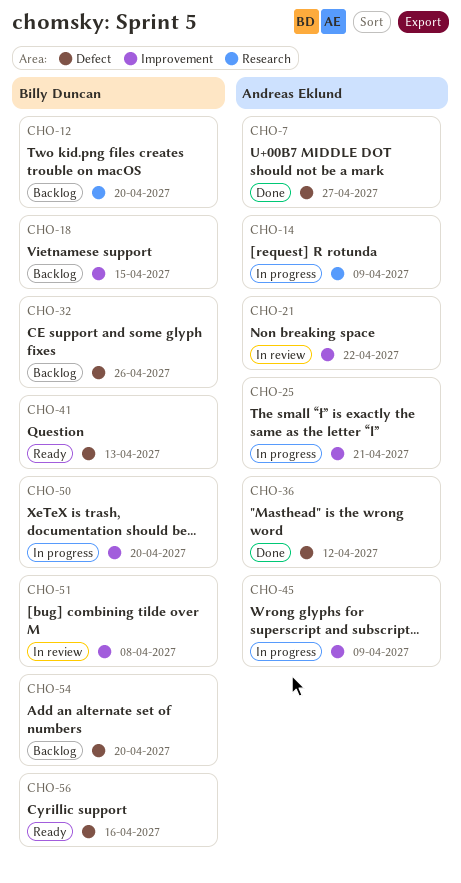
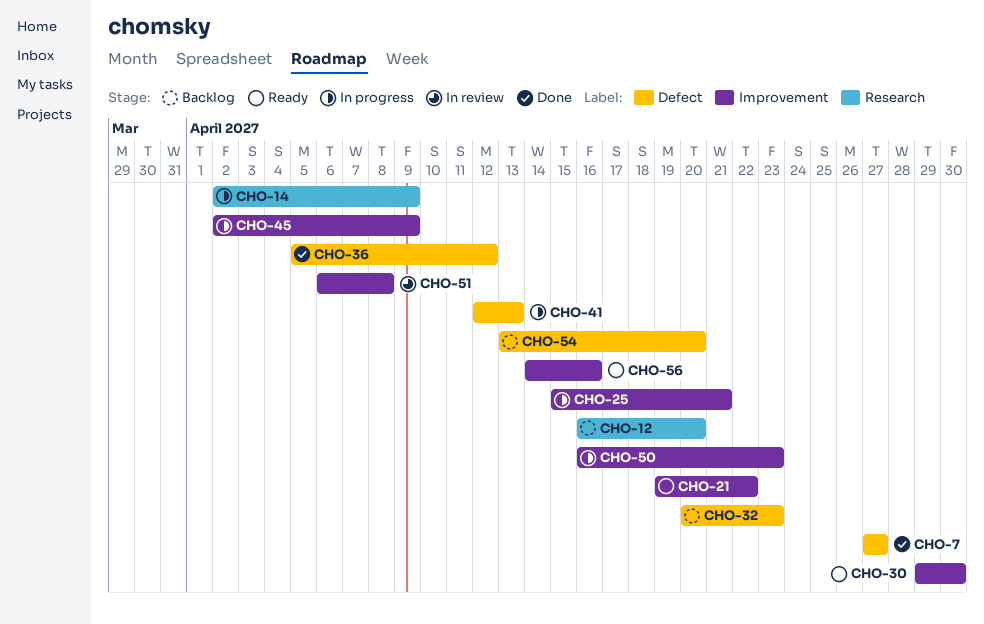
CHO-18: present -> none
CHO-21, status: In review -> Ready
CHO-30: none -> present
CHO-32, due: Apr 26 -> Apr 23
CHO-41, status: Ready -> In progress
CHO-50, due: Apr 20 -> Apr 23
CHO-56, label: Defect -> Improvement

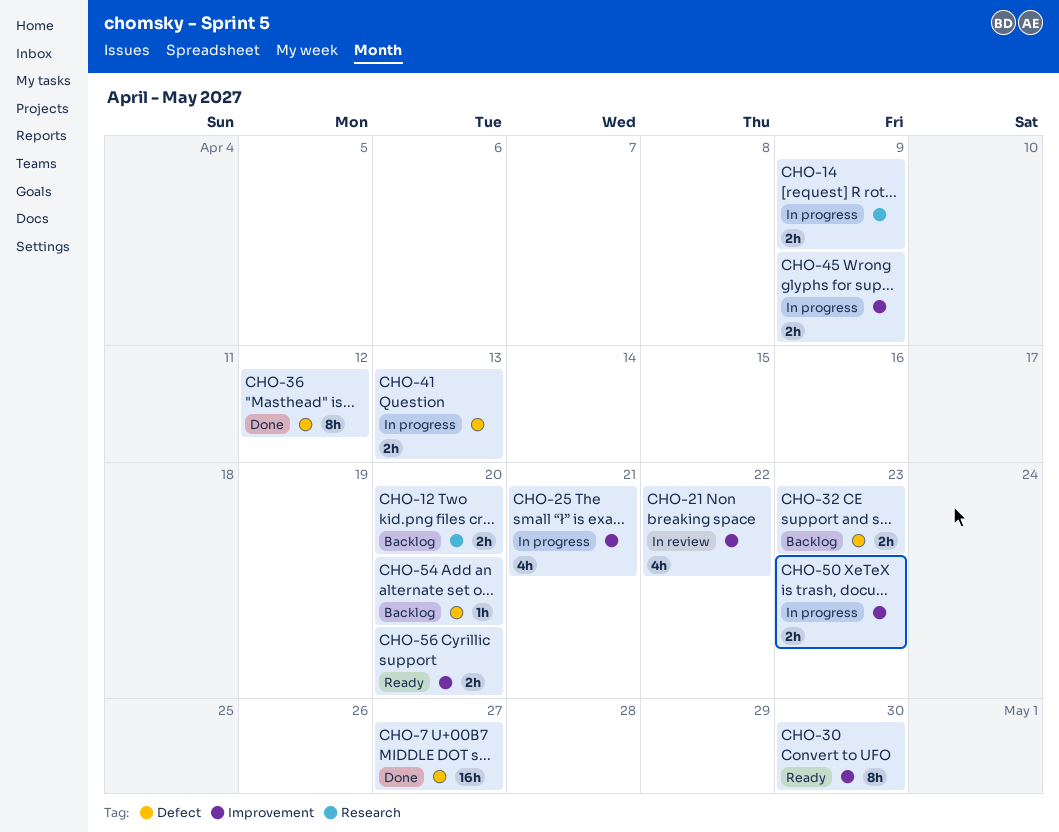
CHO-21, status: Ready -> In review
CHO-51: present -> none
CHO-56, due: Apr 16 -> Apr 20

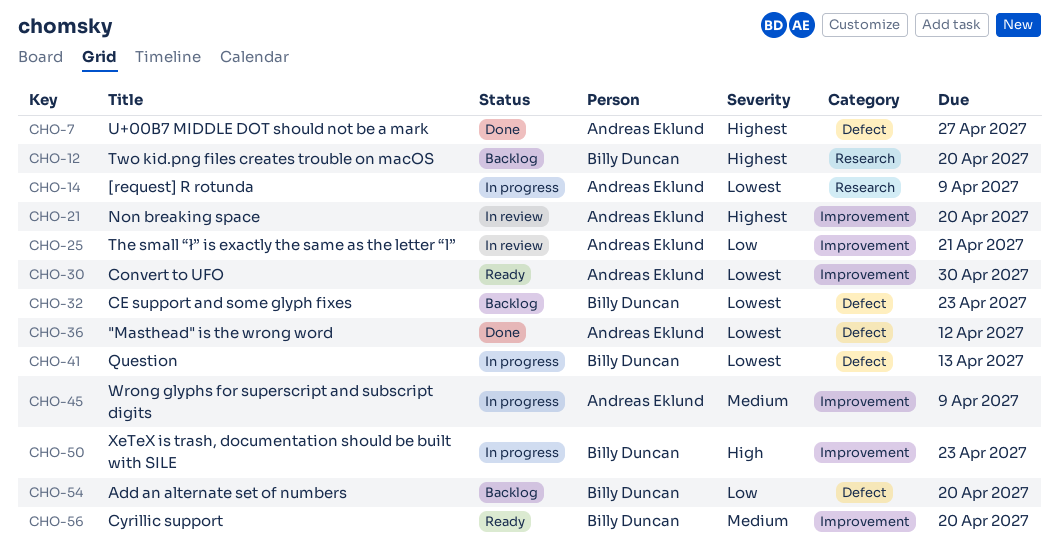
CHO-21, due: Apr 22 -> Apr 20
CHO-25, status: In progress -> In review

